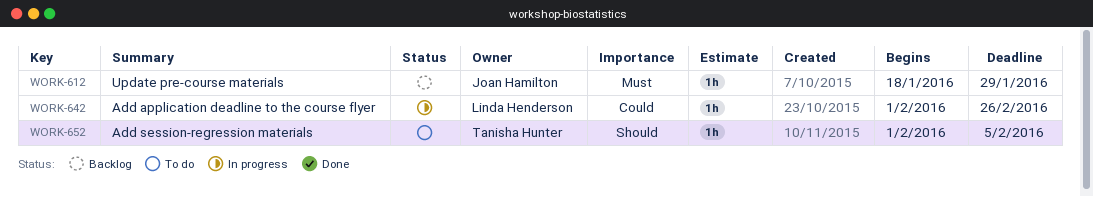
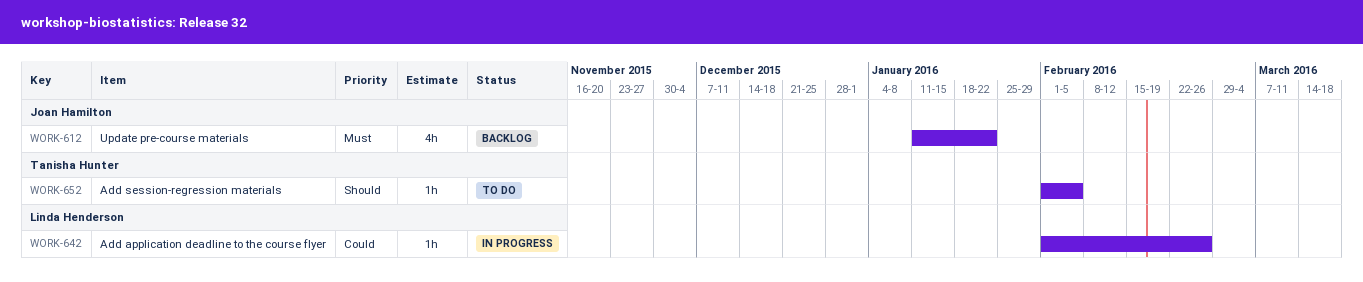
WORK-612, estimate: 1h -> 4h
WORK-612, start: Jan 18 -> Jan 11
WORK-612, due: Jan 29 -> Jan 22

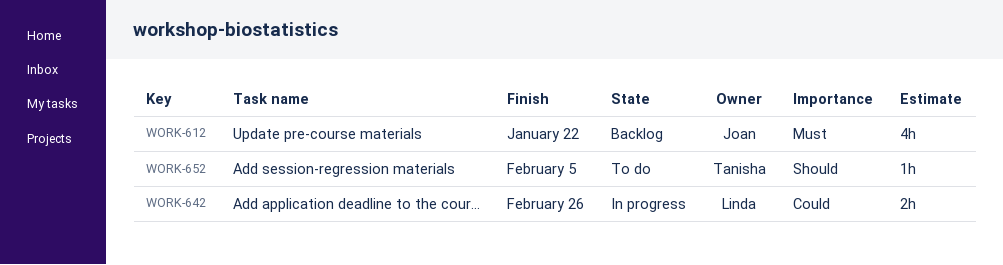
WORK-642, estimate: 1h -> 2h

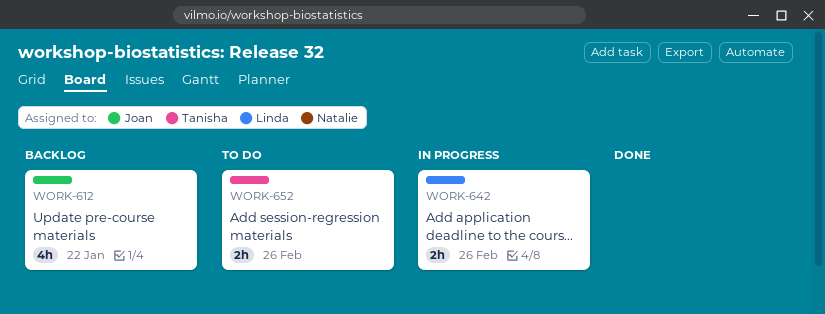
WORK-652, estimate: 1h -> 2h
WORK-652, due: Feb 5 -> Feb 26

